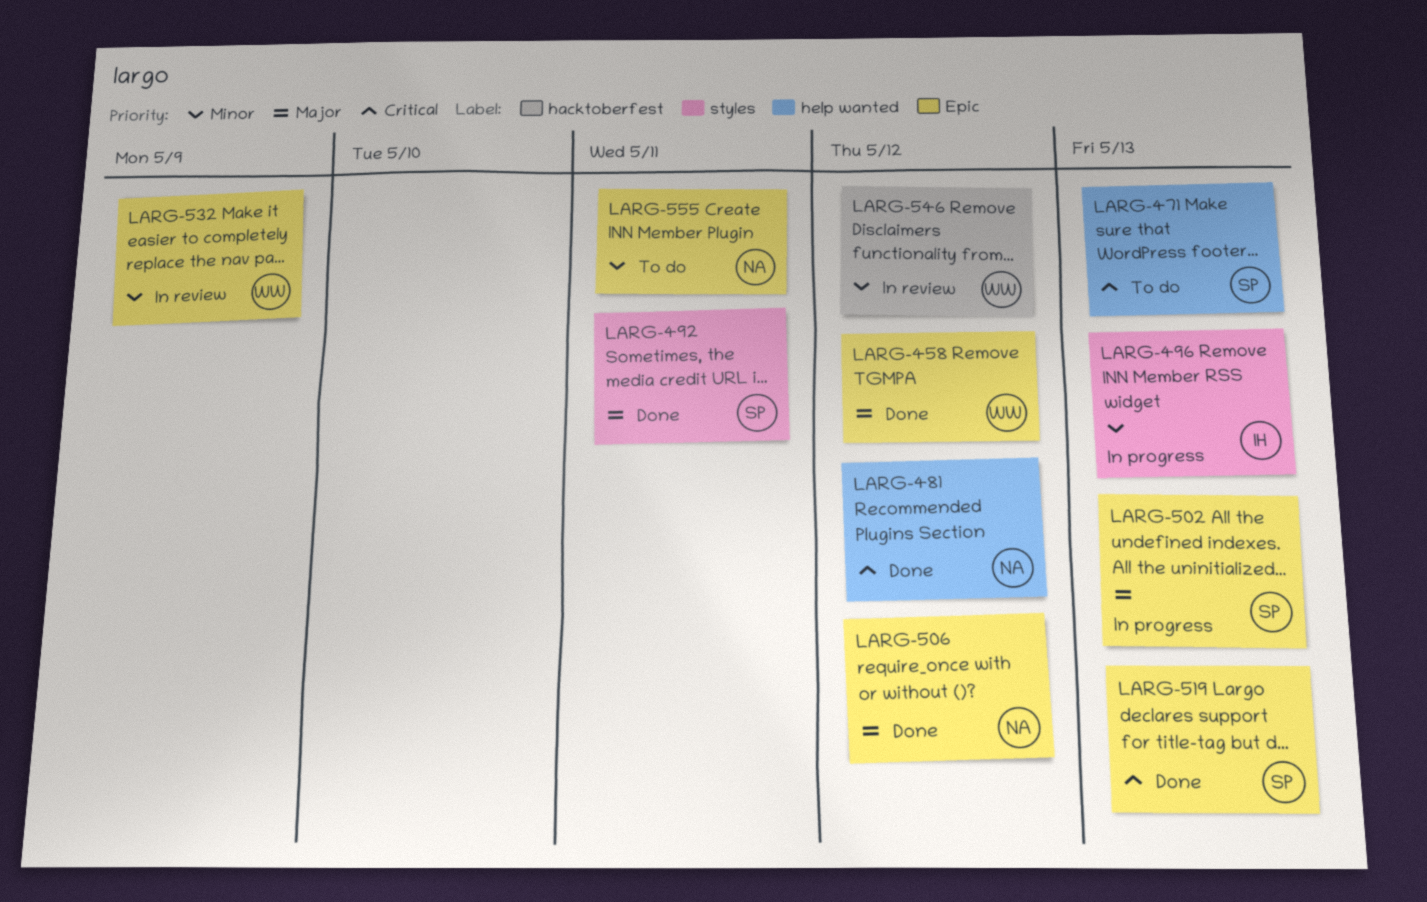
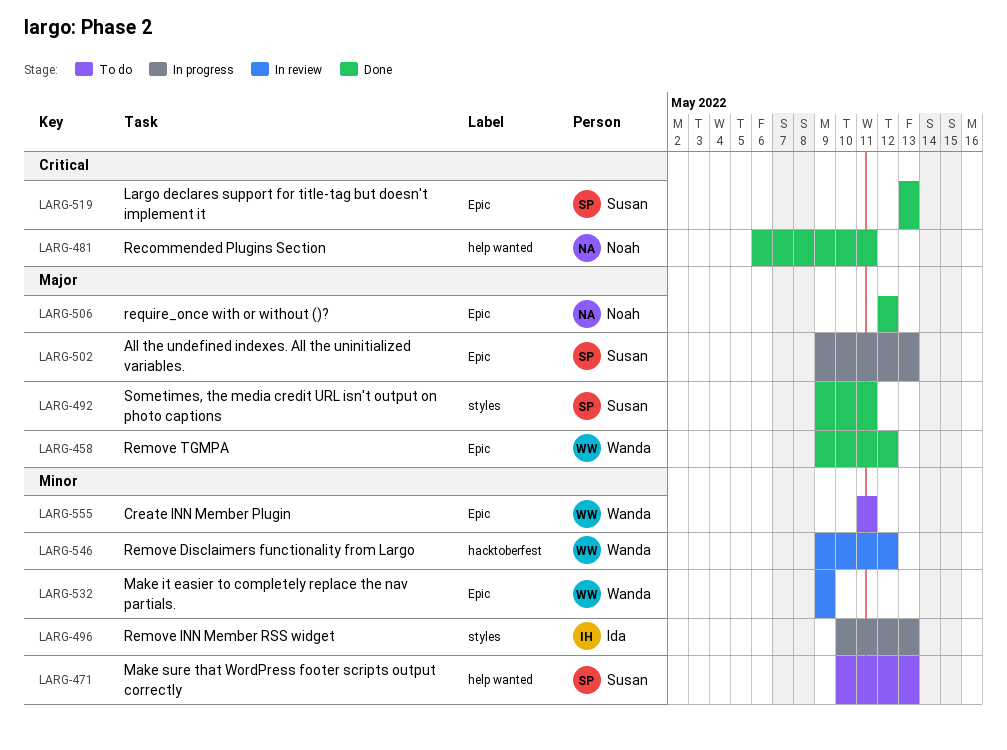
LARG-471, priority: Critical -> Minor
LARG-481, due: May 12 -> May 11
LARG-555, owner: Noah -> Wanda

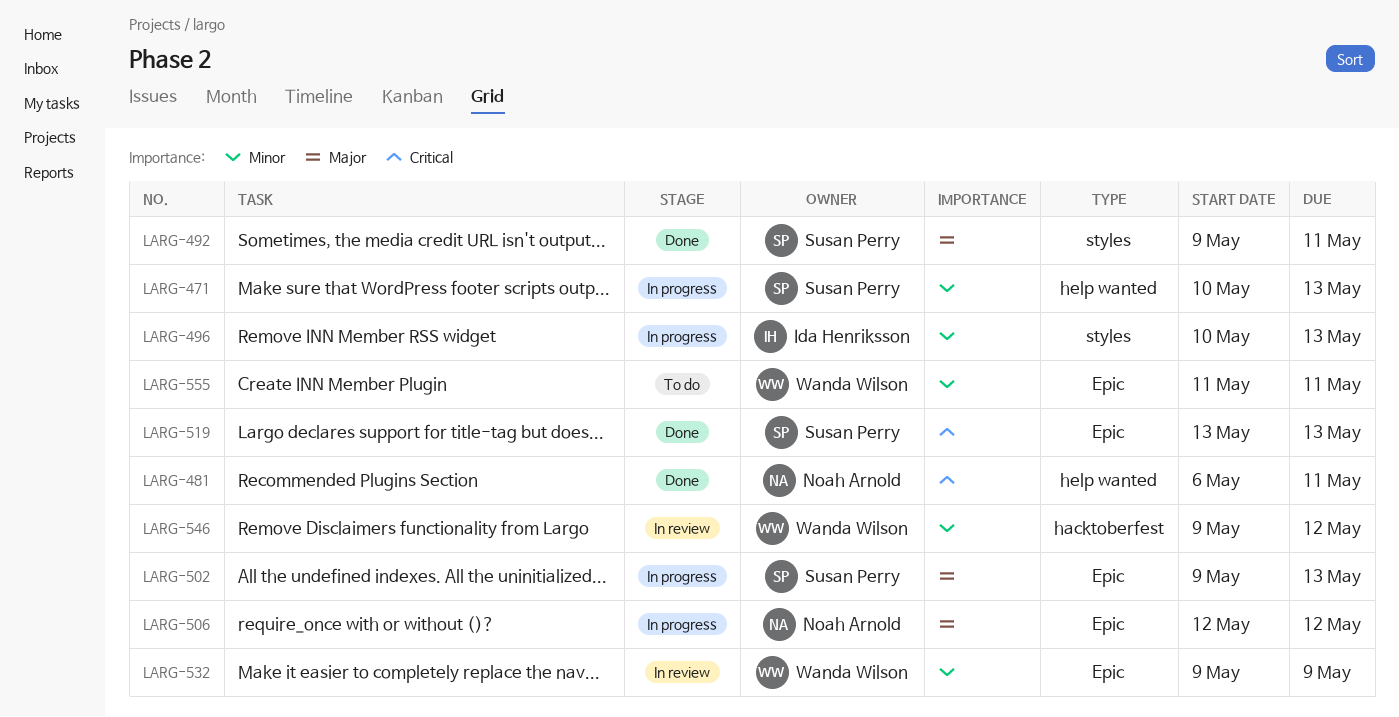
LARG-458: present -> none
LARG-471, status: To do -> In progress
LARG-506, status: Done -> In progress

